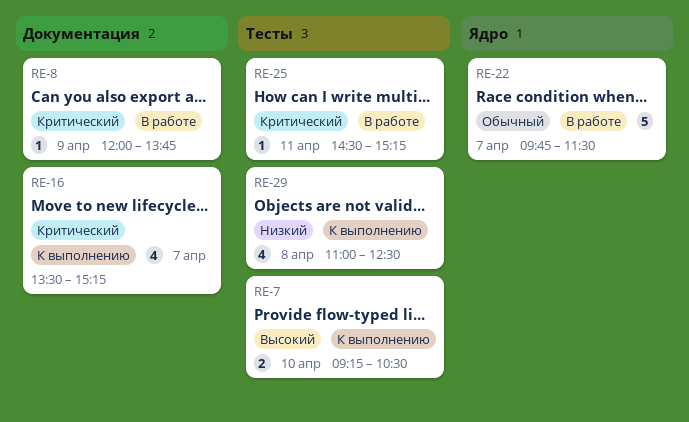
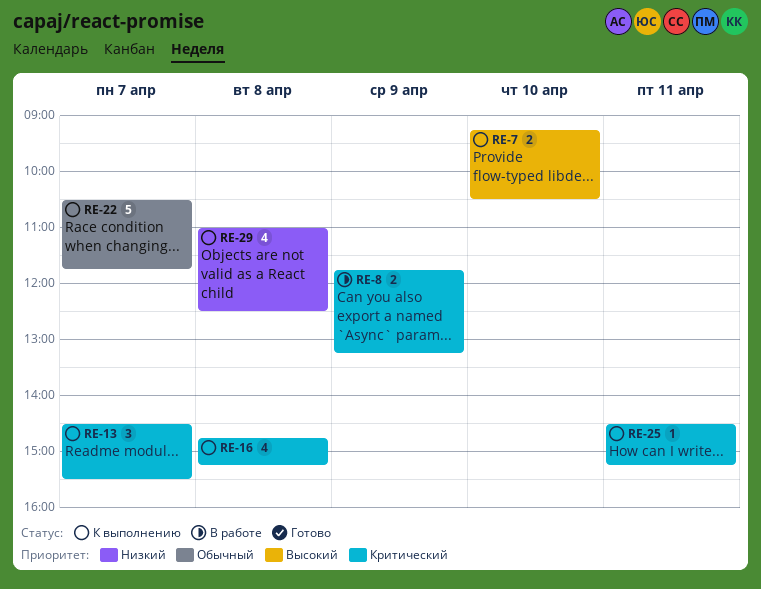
RE-8, estimate: 1 -> 2
RE-8, begins: 12:00 -> 11:45
RE-8, ends: 13:45 -> 13:15
RE-13: none -> present
RE-16, day: Apr 7 -> Apr 8
RE-16, begins: 13:30 -> 14:45
RE-22, status: В работе -> К выполнению
RE-22, begins: 09:45 -> 10:30
RE-22, ends: 11:30 -> 11:45
RE-25, status: В работе -> К выполнению

